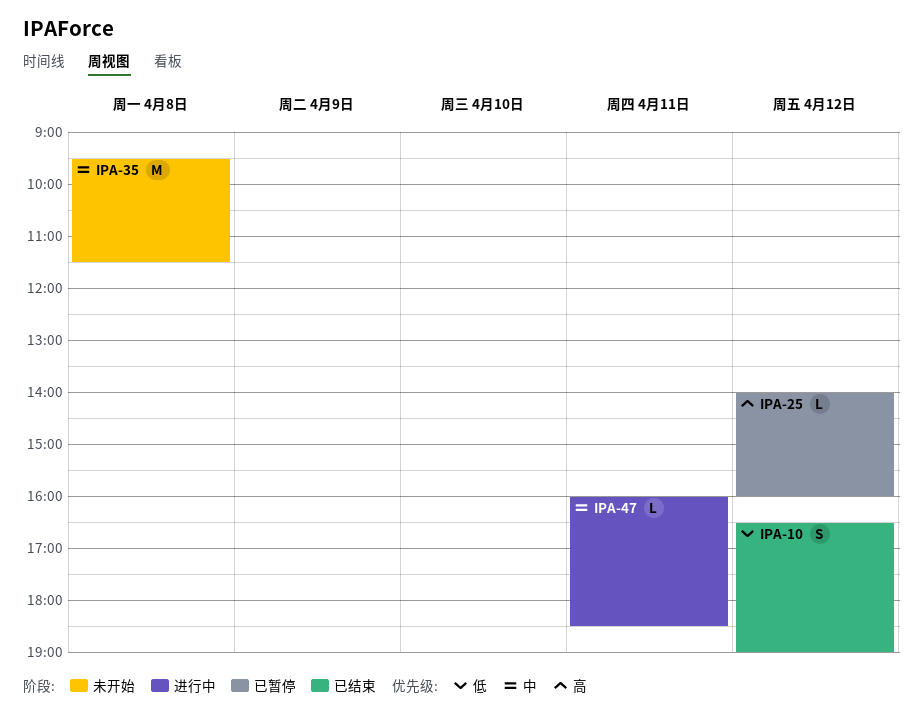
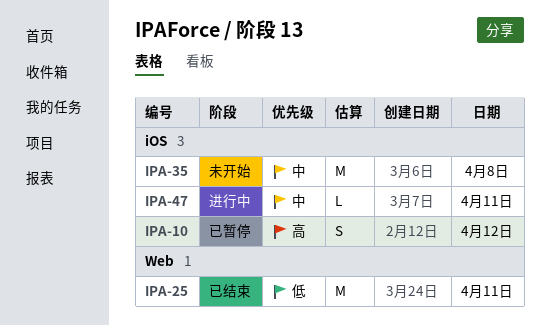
IPA-10, status: 已结束 -> 已暂停
IPA-10, priority: 低 -> 高
IPA-25, status: 已暂停 -> 已结束
IPA-25, priority: 高 -> 低
IPA-25, estimate: L -> M
IPA-25, day: Apr 12 -> Apr 11

